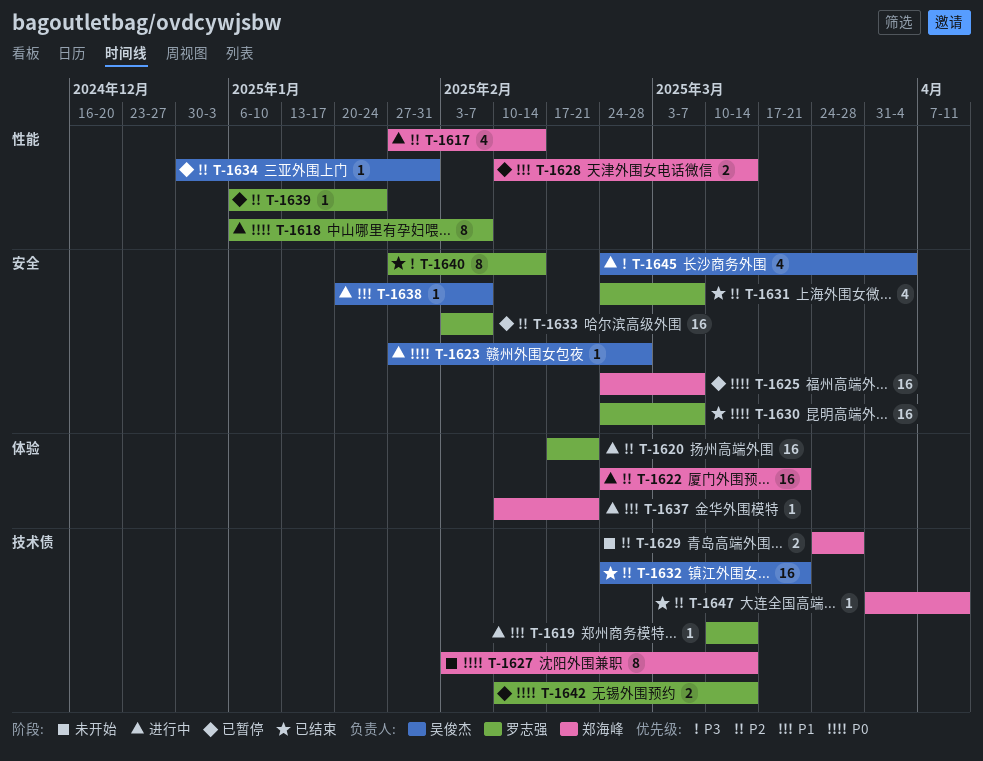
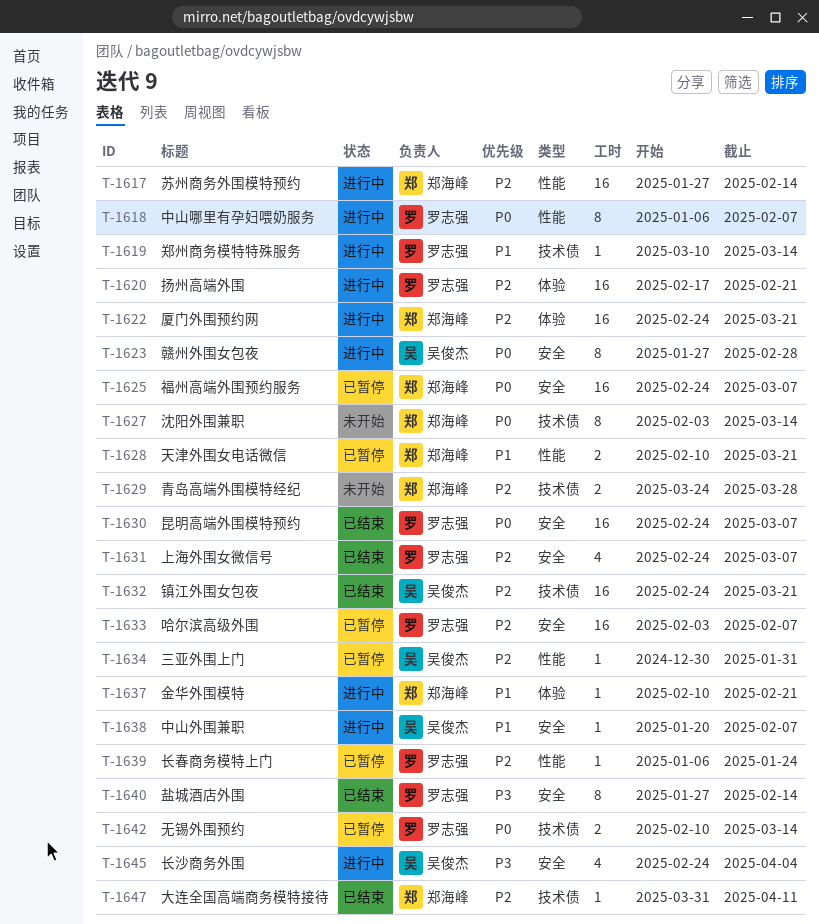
T-1617, estimate: 4 -> 16
T-1623, estimate: 1 -> 8
T-1628, due: Mar 14 -> Mar 21

